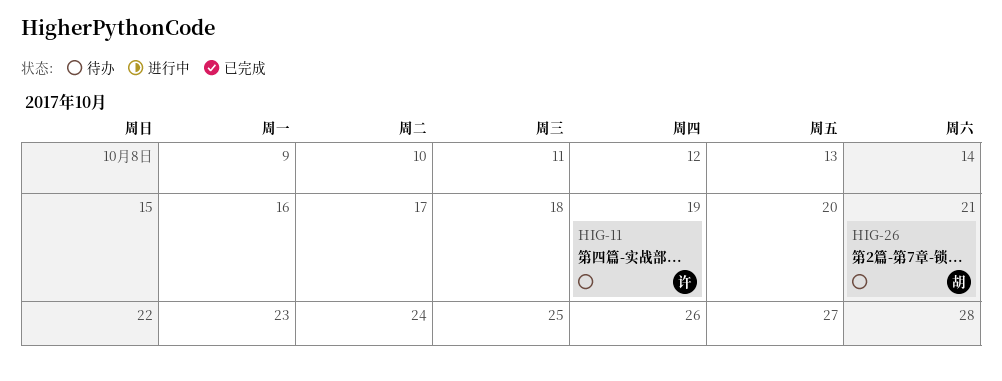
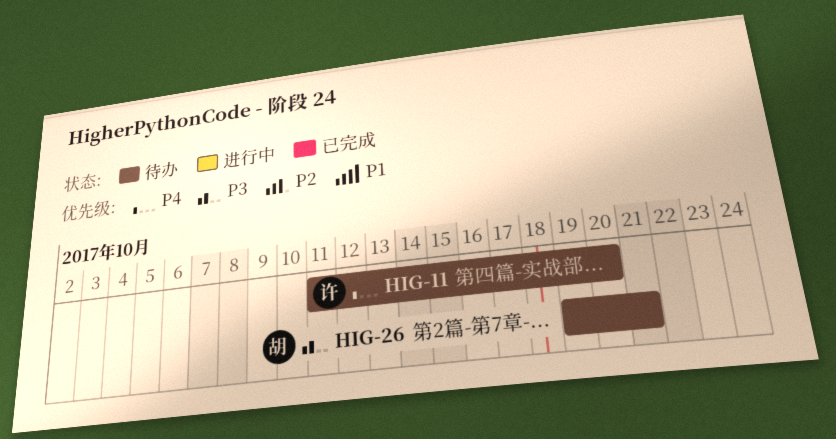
HIG-11, due: Oct 19 -> Oct 20

